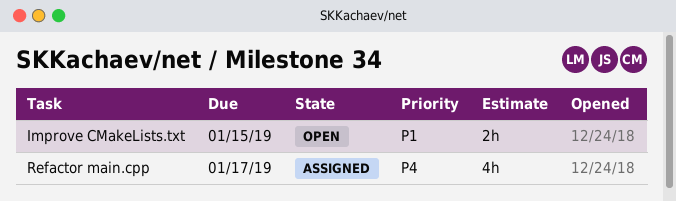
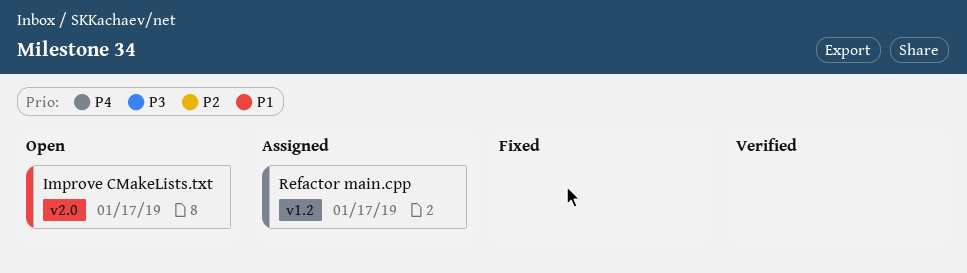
Improve CMakeLists.txt, due: Jan 15 -> Jan 17

